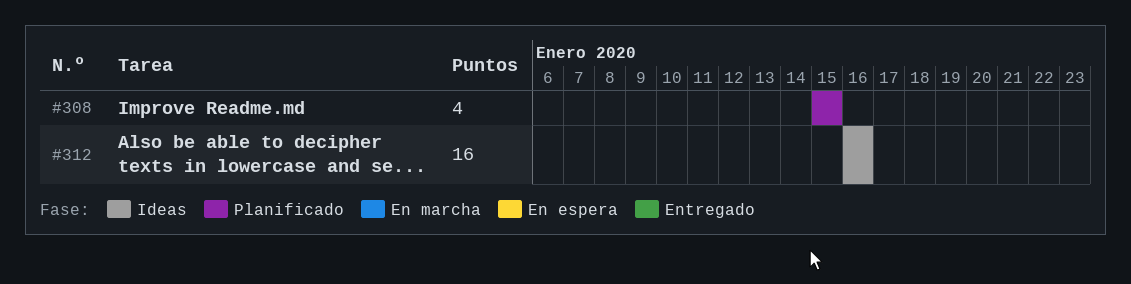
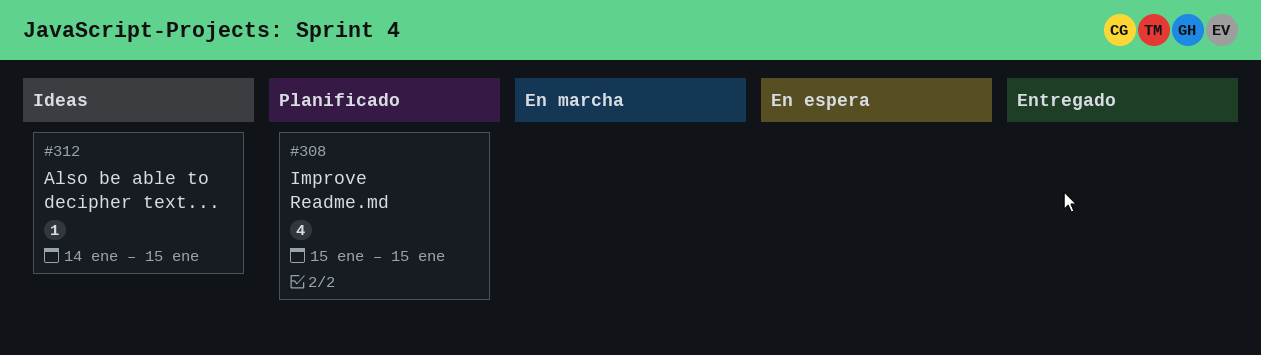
#312, estimate: 16 -> 1
#312, start: Jan 16 -> Jan 14
#312, due: Jan 16 -> Jan 15

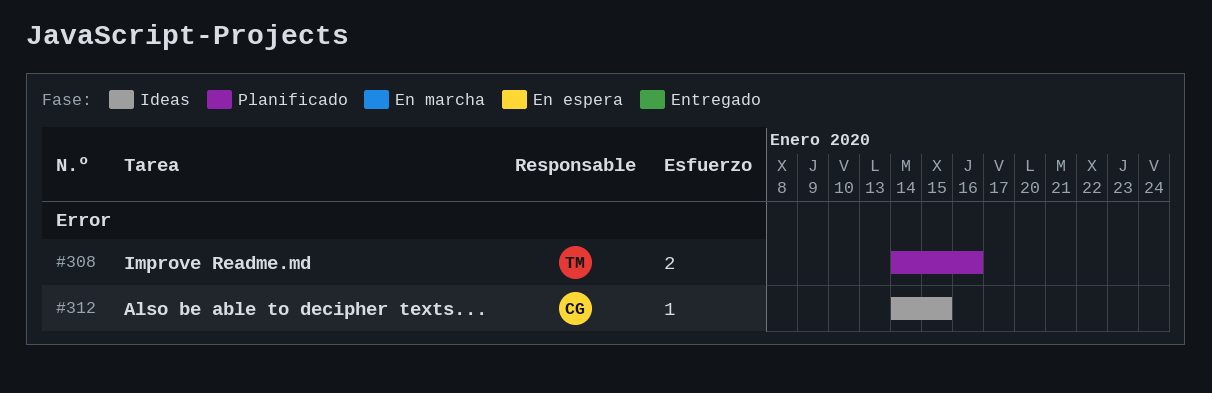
#308, estimate: 4 -> 2
#308, start: Jan 15 -> Jan 14
#308, due: Jan 15 -> Jan 16

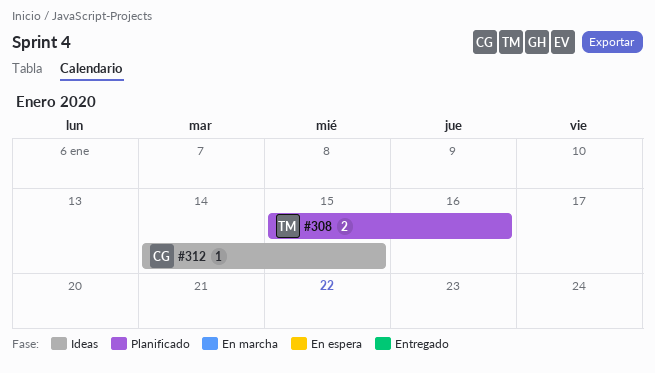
#308, start: Jan 14 -> Jan 15

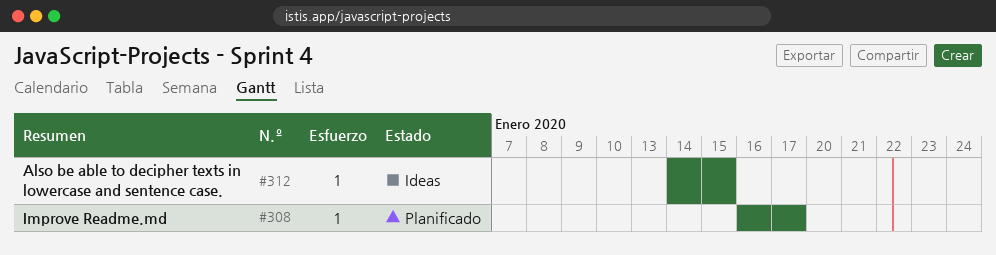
#308, estimate: 2 -> 1
#308, start: Jan 15 -> Jan 16
#308, due: Jan 16 -> Jan 17

